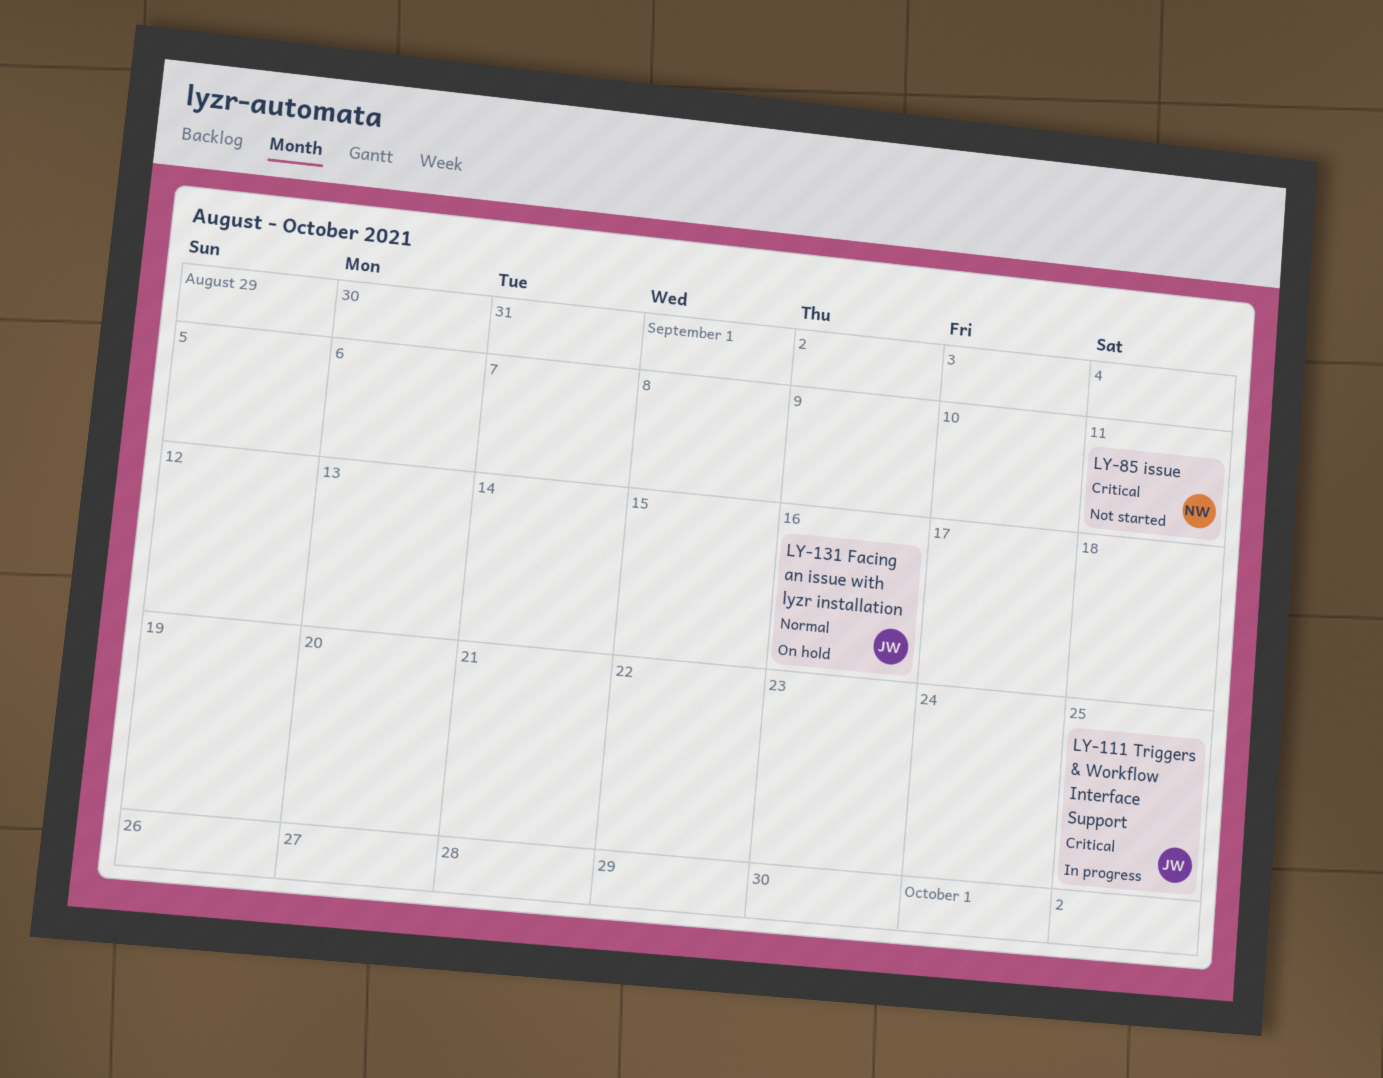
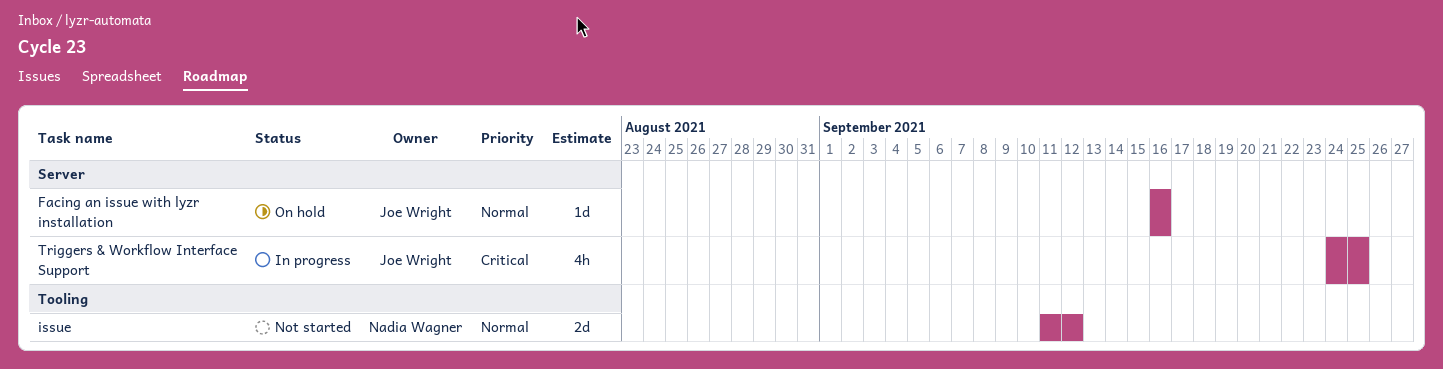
issue, priority: Critical -> Normal
issue, due: Sep 11 -> Sep 12

